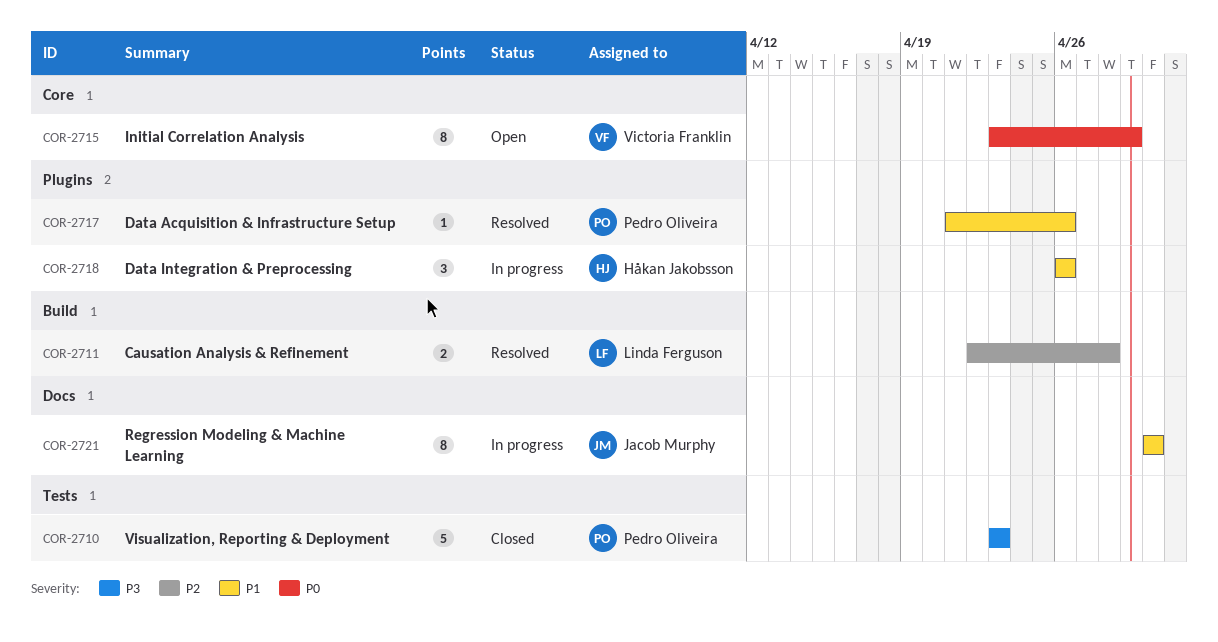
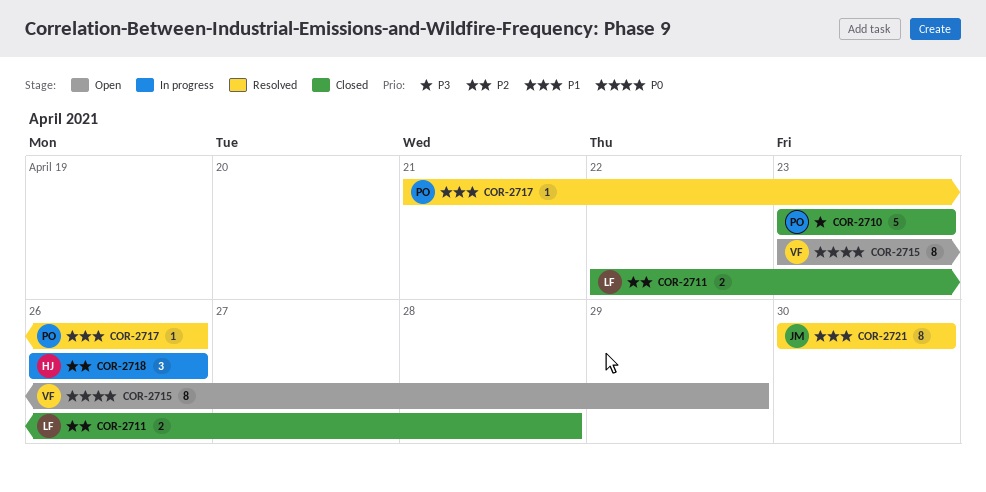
COR-2711, status: Resolved -> Closed
COR-2718, priority: P1 -> P2
COR-2721, status: In progress -> Resolved

